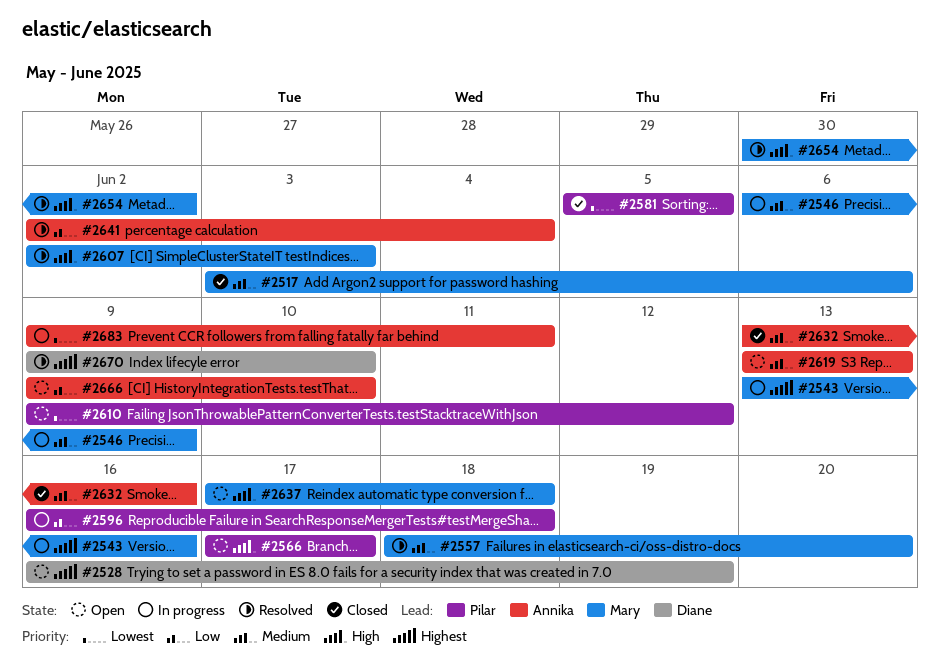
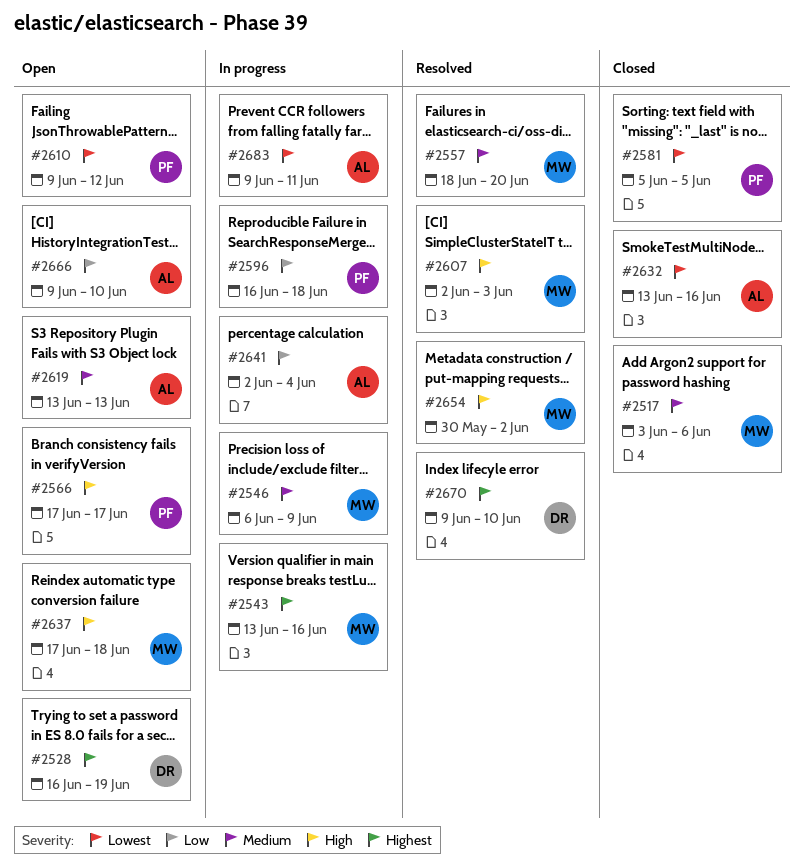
#2632, priority: Medium -> Lowest
#2641, status: Resolved -> In progress

